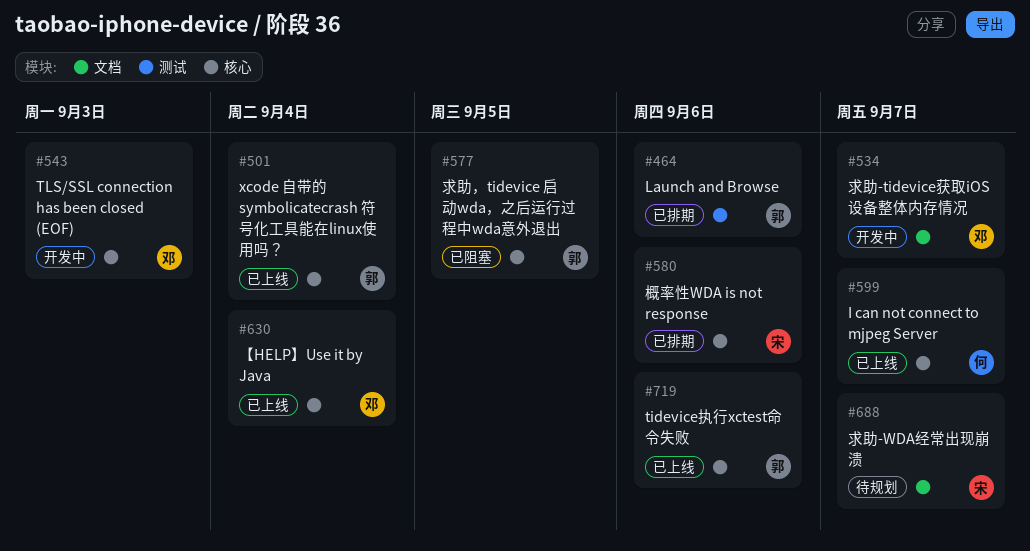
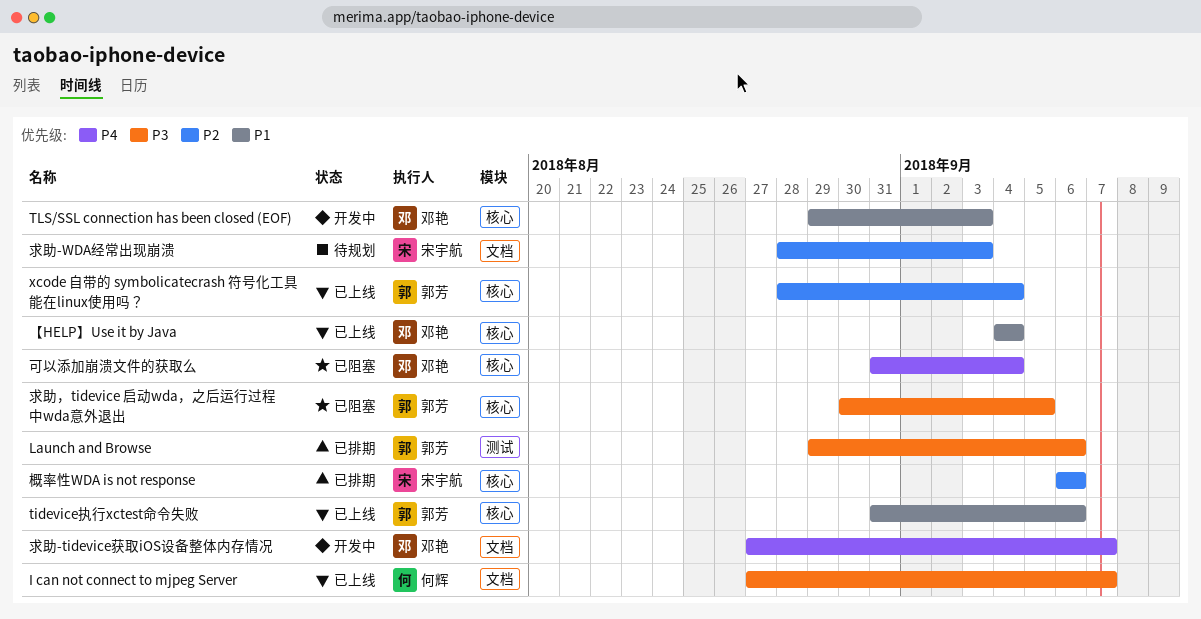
I can not connect to mjpeg Server, label: 核心 -> 文档
可以添加崩溃文件的获取么: none -> present
求助-WDA经常出现崩溃, due: Sep 7 -> Sep 3

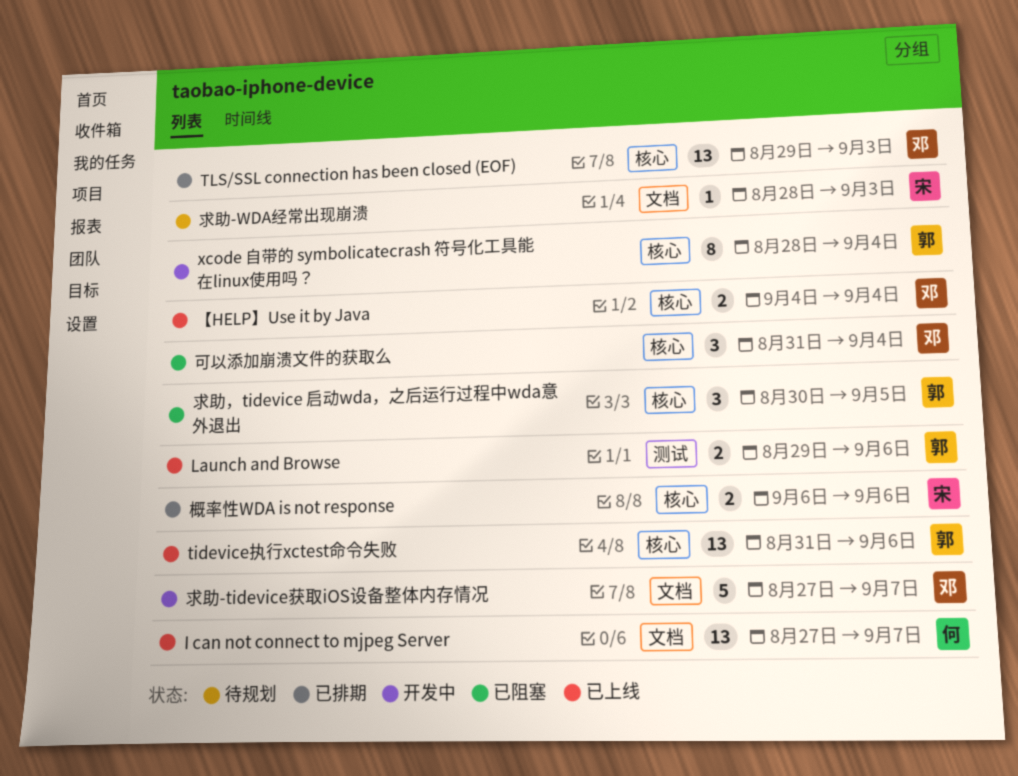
Launch and Browse, status: 已排期 -> 已上线
TLS/SSL connection has been closed (EOF), status: 开发中 -> 已排期
xcode 自带的 symbolicatecrash 符号化工具能在linux使用吗？, status: 已上线 -> 开发中

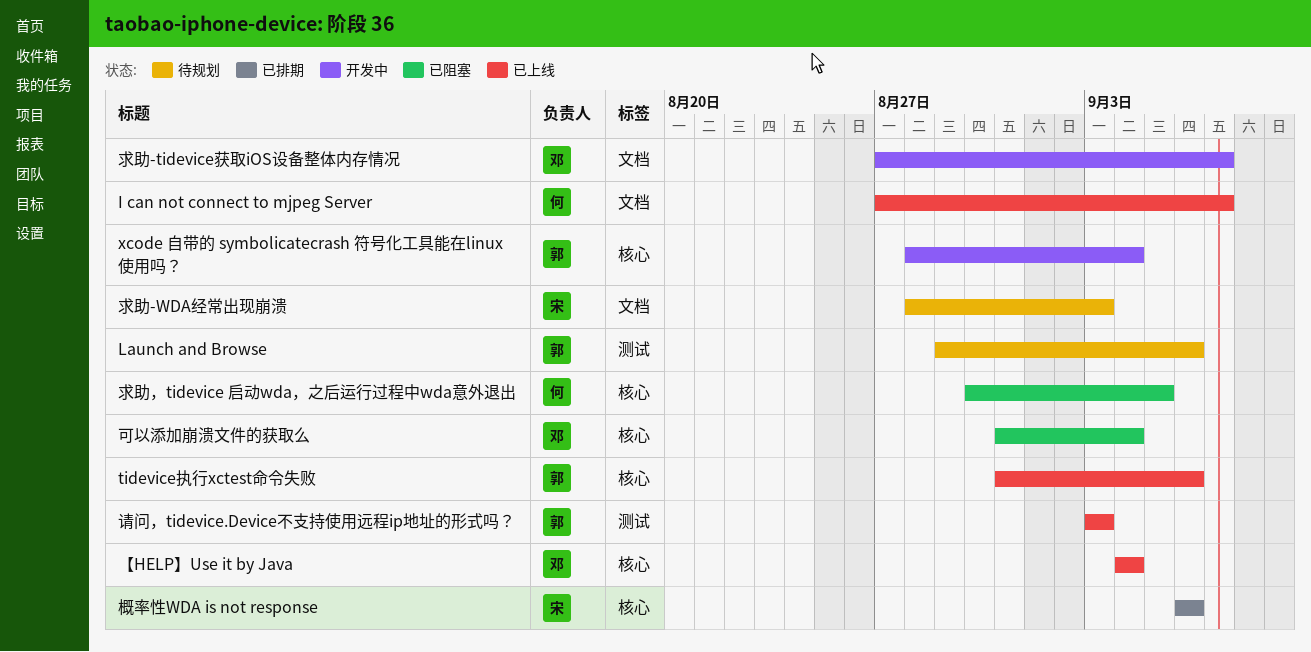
Launch and Browse, status: 已上线 -> 待规划
TLS/SSL connection has been closed (EOF): present -> none
求助，tidevice 启动wda，之后运行过程中wda意外退出, owner: 郭 -> 何
请问，tidevice.Device不支持使用远程ip地址的形式吗？: none -> present

